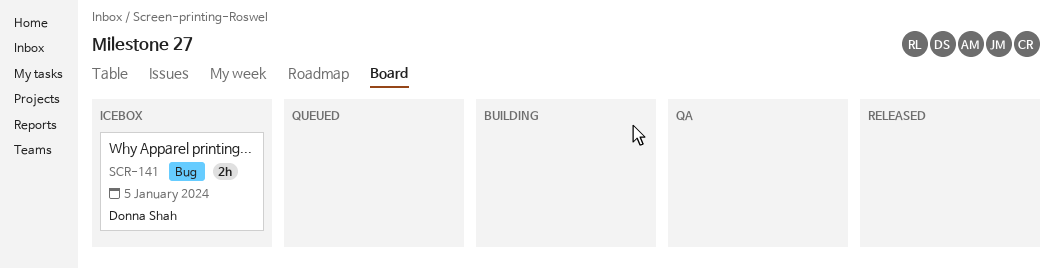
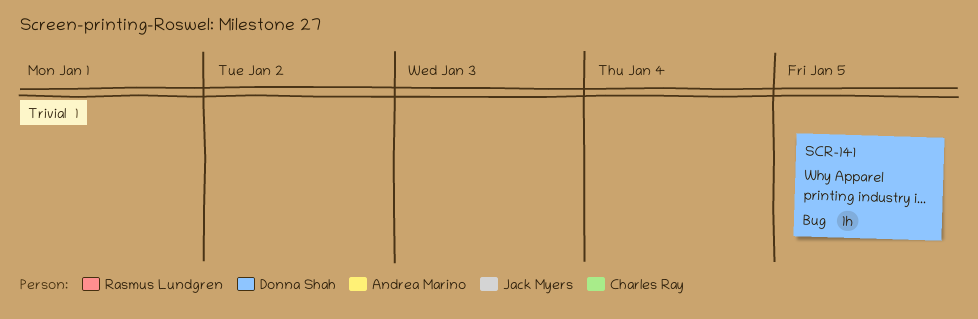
SCR-141, estimate: 2h -> 1h

